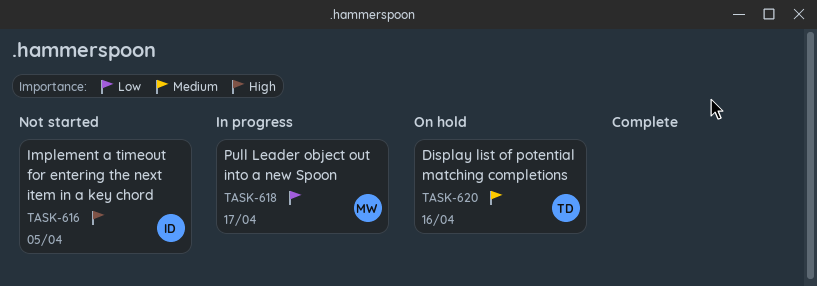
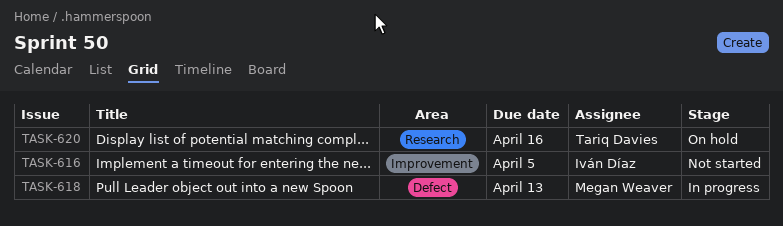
TASK-618, due: Apr 17 -> Apr 13

